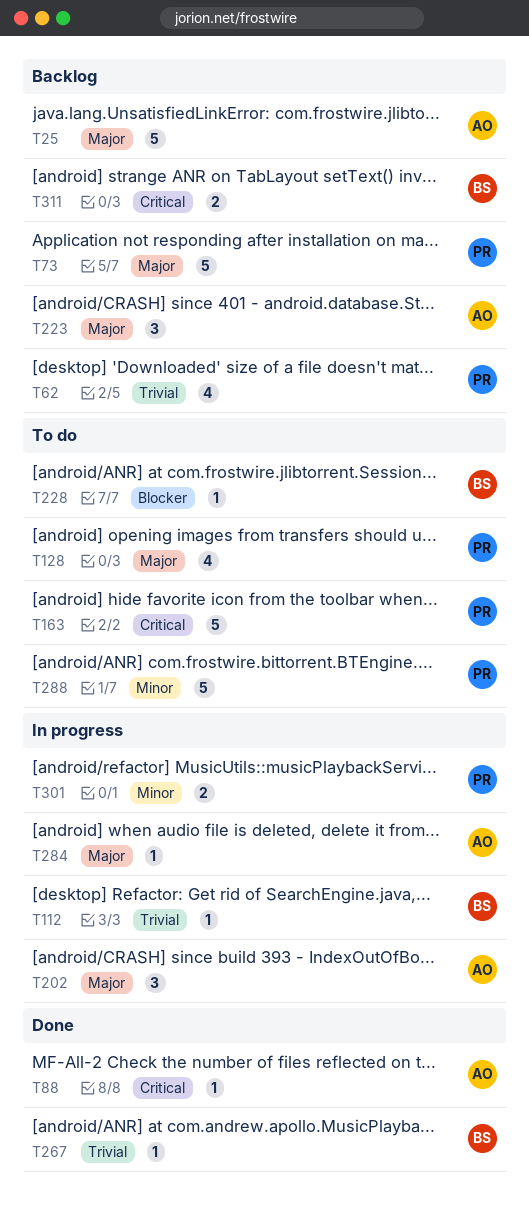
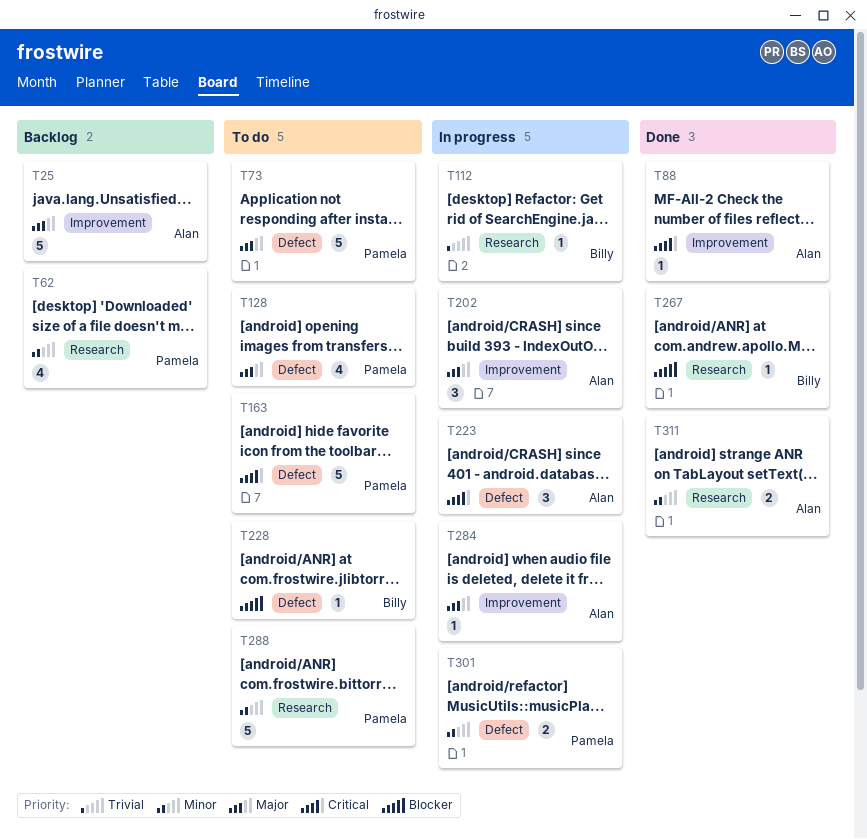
T62, priority: Trivial -> Minor
T73, status: Backlog -> To do
T223, status: Backlog -> In progress
T223, priority: Major -> Critical
T267, priority: Trivial -> Blocker
T311, status: Backlog -> Done
T311, owner: Billy -> Alan
T311, priority: Critical -> Minor

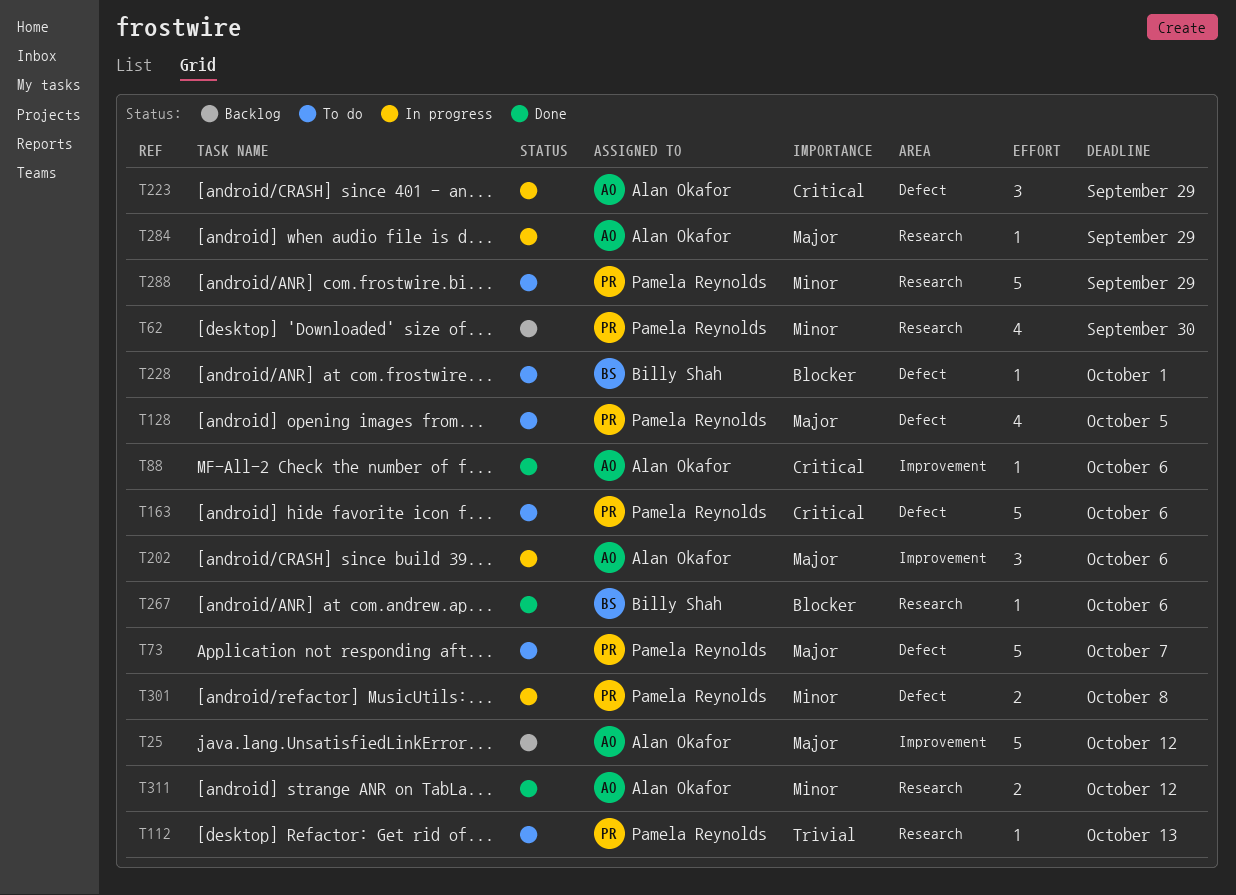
T112, status: In progress -> To do
T112, owner: Billy Shah -> Pamela Reynolds
T284, label: Improvement -> Research

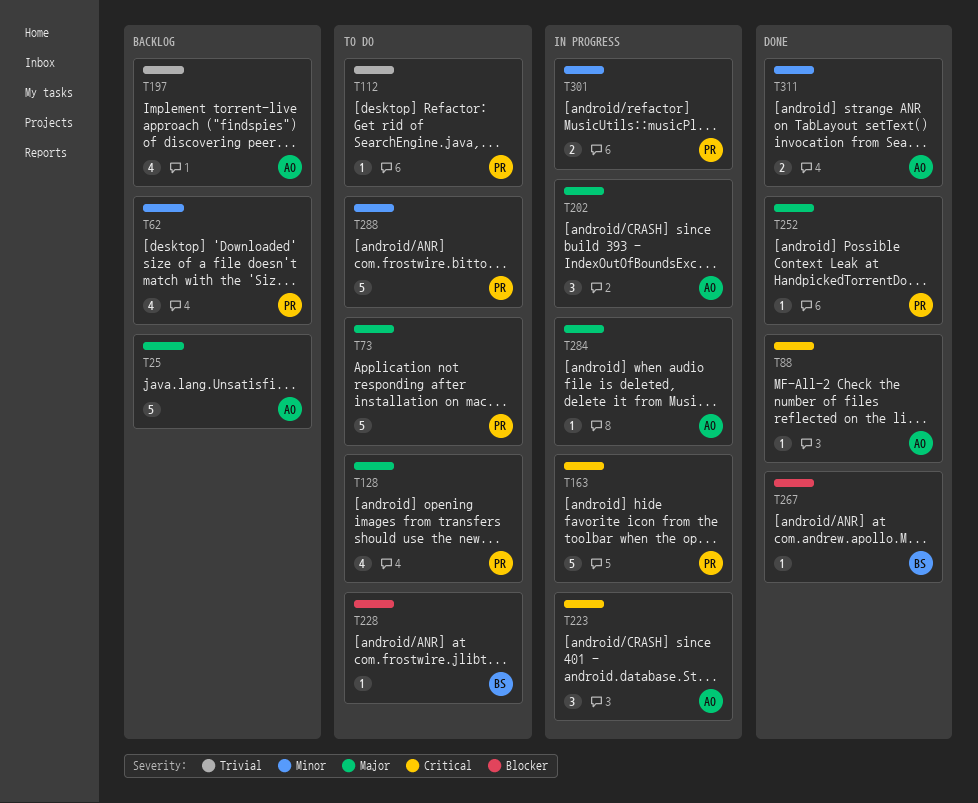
T163, status: To do -> In progress
T197: none -> present
T252: none -> present

